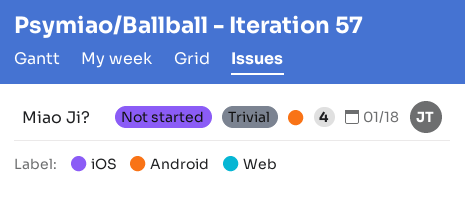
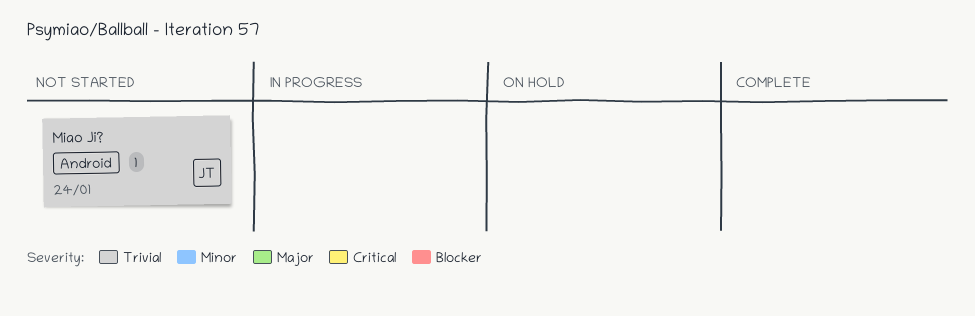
Miao Ji?, estimate: 4 -> 1
Miao Ji?, due: Jan 18 -> Jan 24

